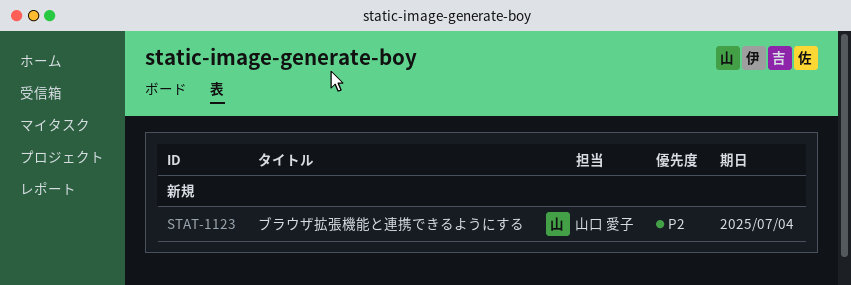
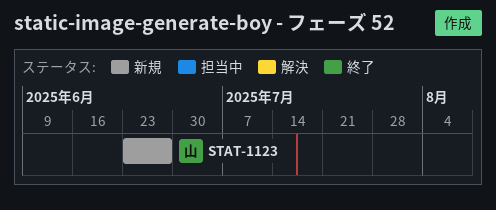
STAT-1123, due: Jul 4 -> Jun 27

